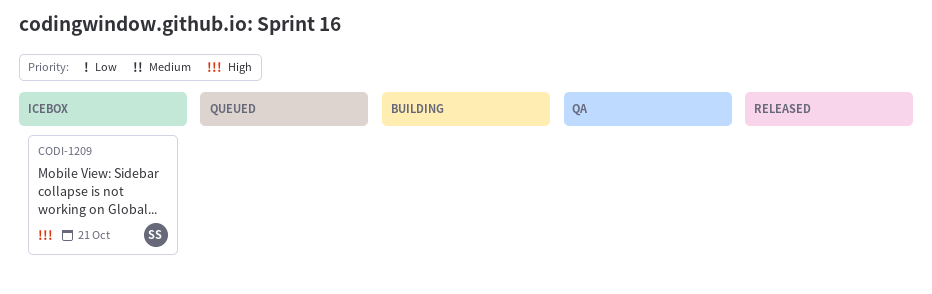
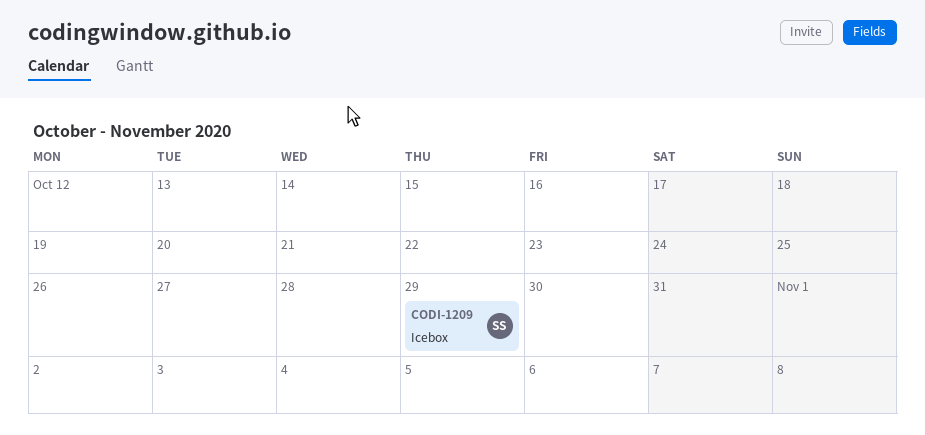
CODI-1209, due: Oct 21 -> Oct 29

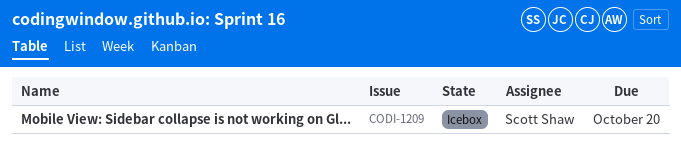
CODI-1209, due: Oct 29 -> Oct 20

